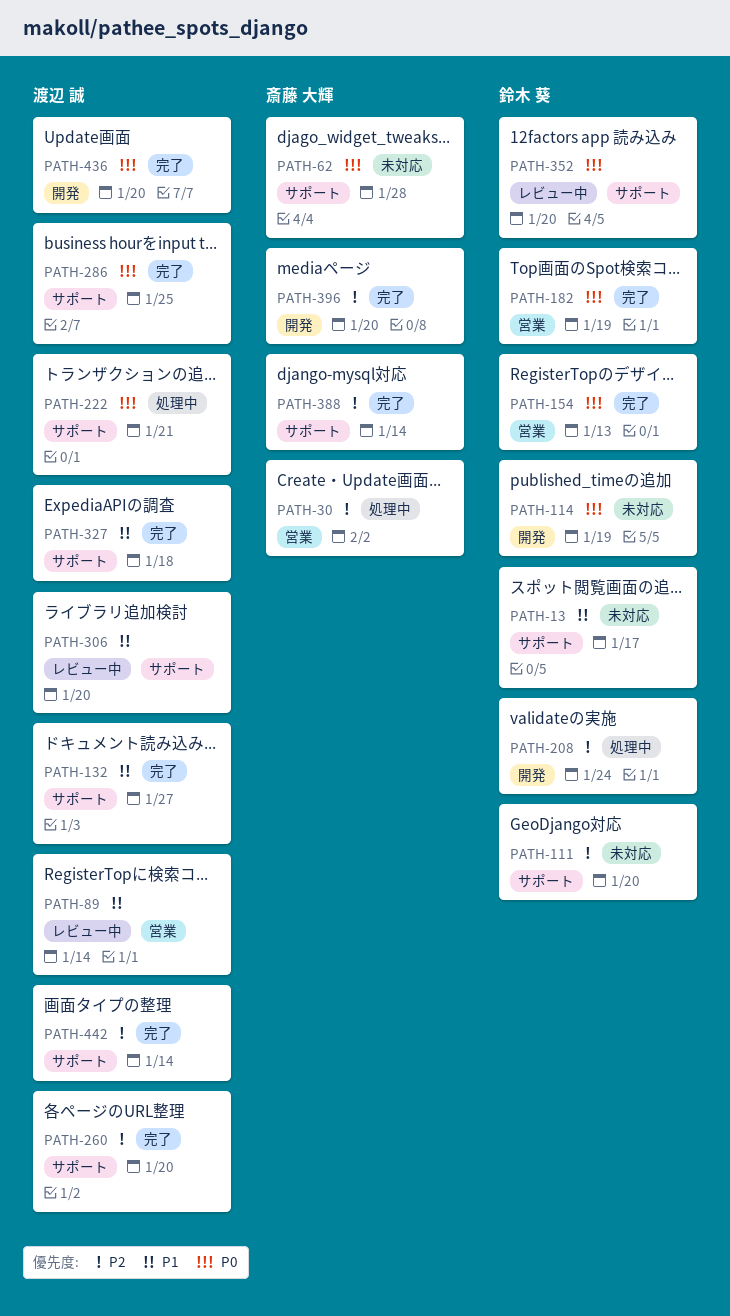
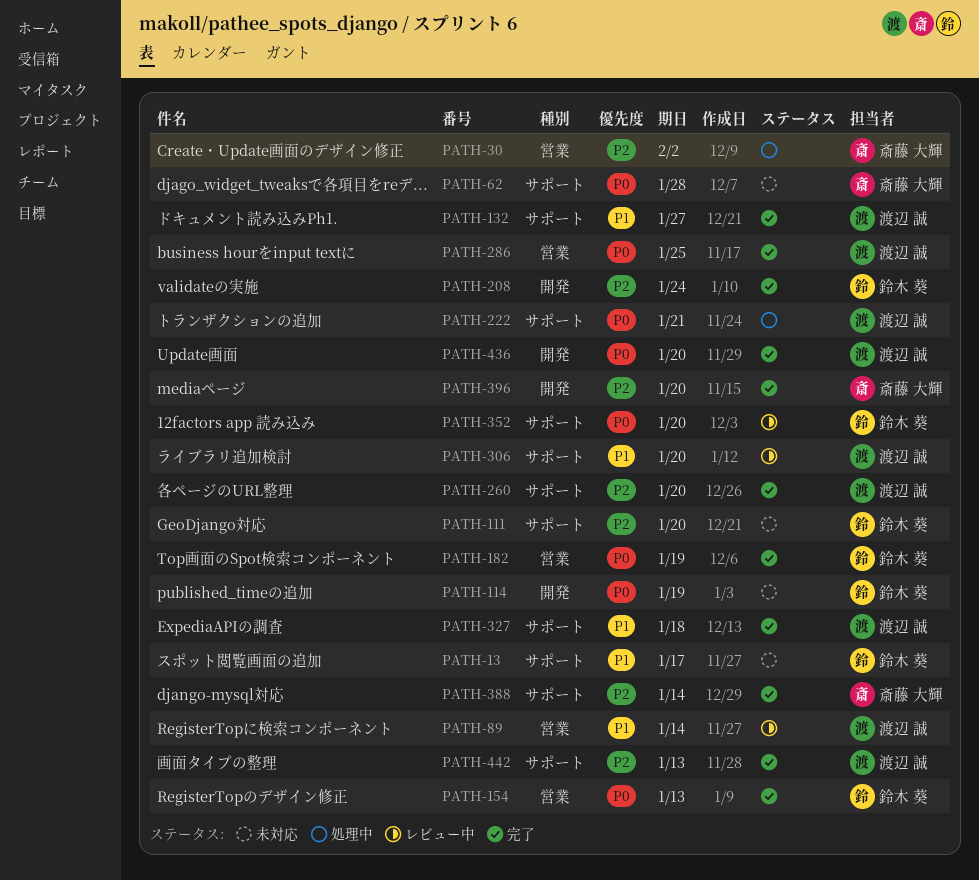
PATH-208, status: 処理中 -> 完了
PATH-286, label: サポート -> 営業
PATH-442, due: Jan 14 -> Jan 13

